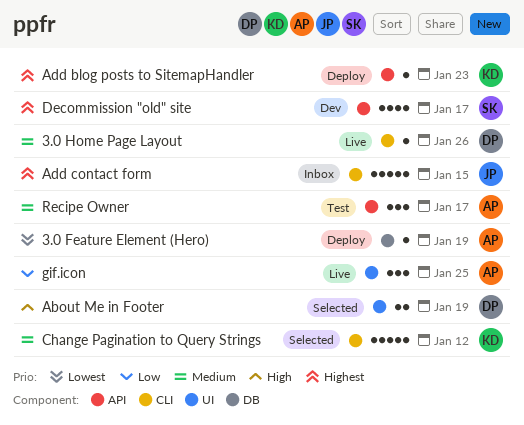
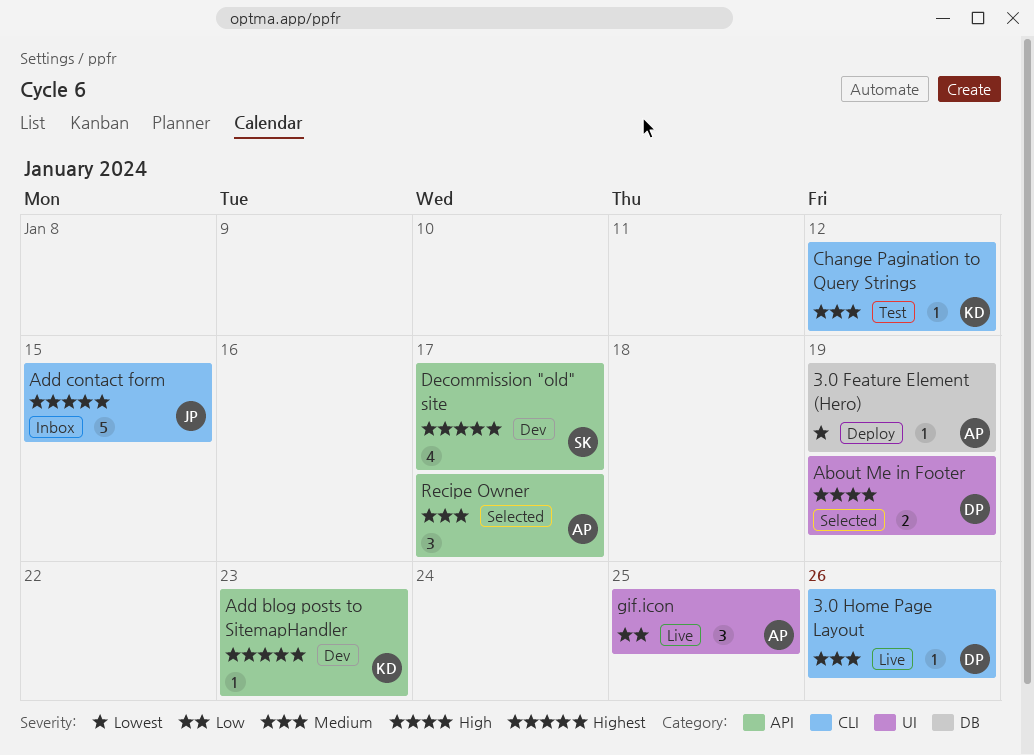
Add blog posts to SitemapHandler, status: Deploy -> Dev
Change Pagination to Query Strings, status: Selected -> Test
Change Pagination to Query Strings, estimate: 5 -> 1
Recipe Owner, status: Test -> Selected

